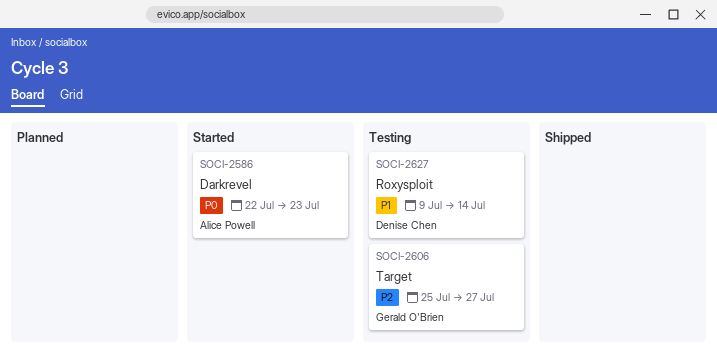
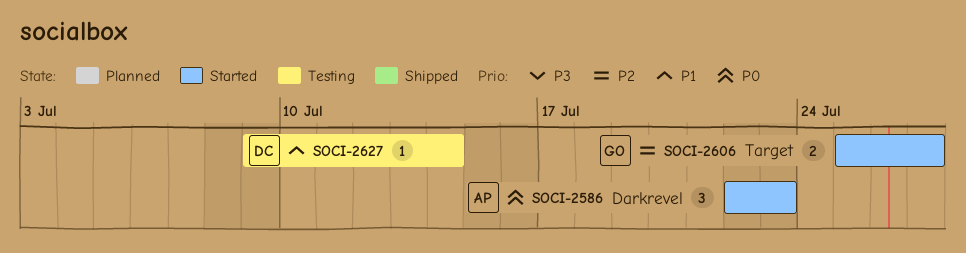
SOCI-2606, status: Testing -> Started

